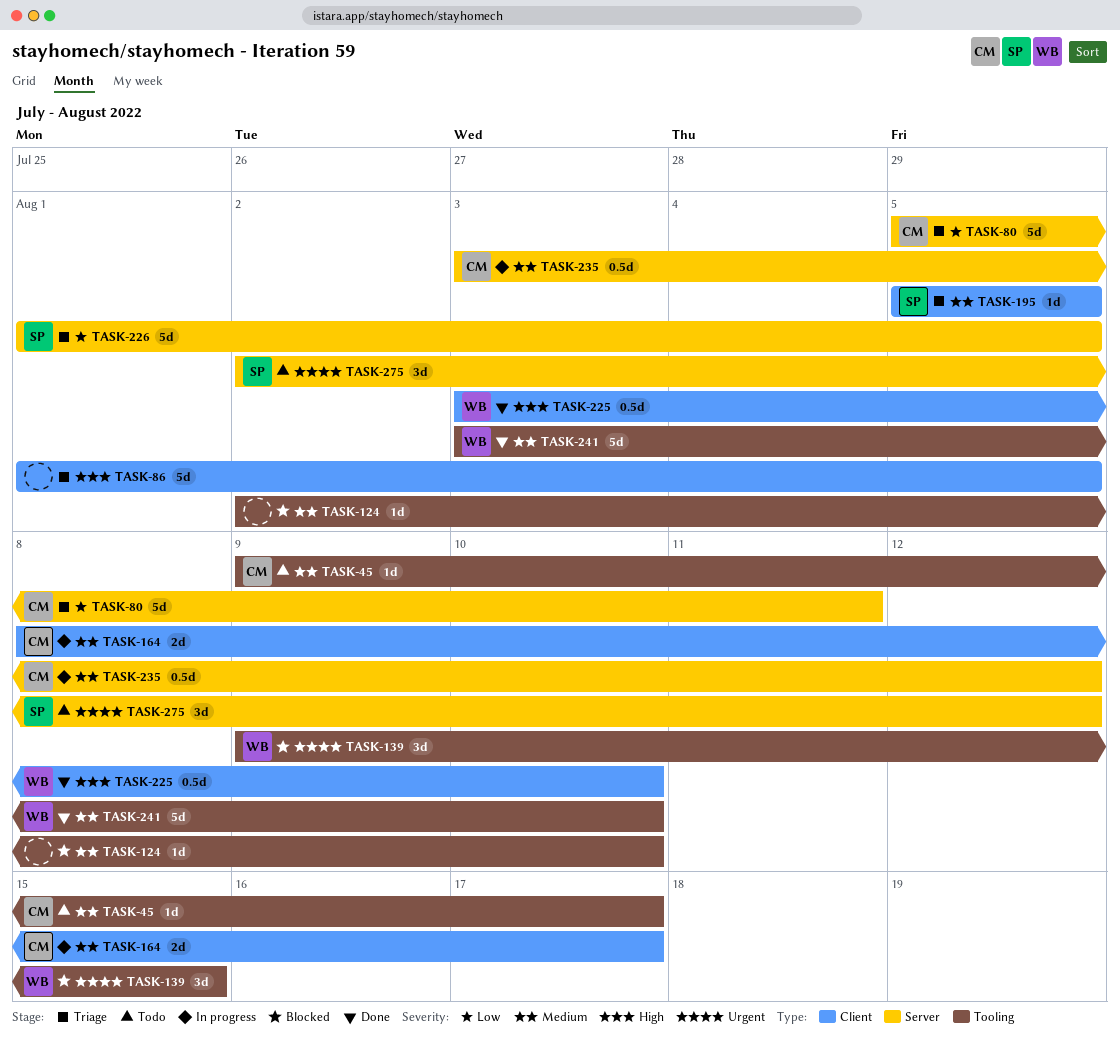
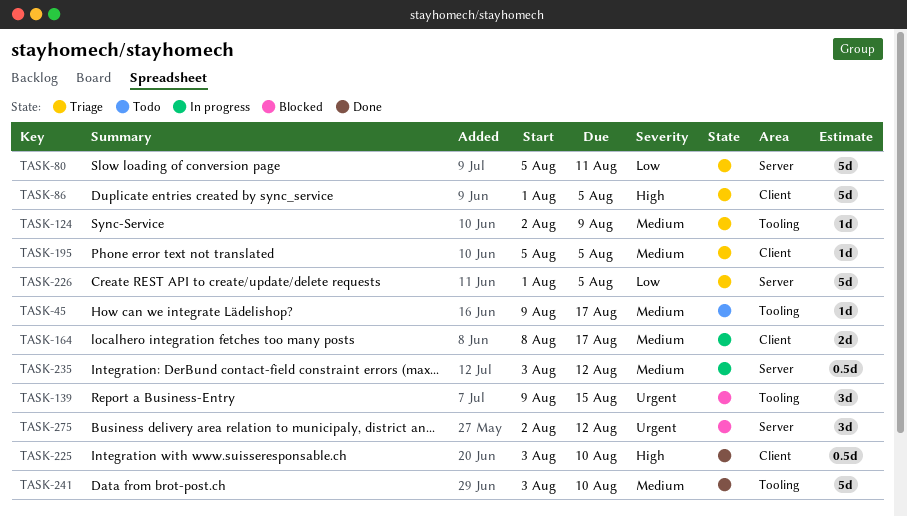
TASK-124, status: Blocked -> Triage
TASK-124, due: Aug 10 -> Aug 9
TASK-275, status: Todo -> Blocked

